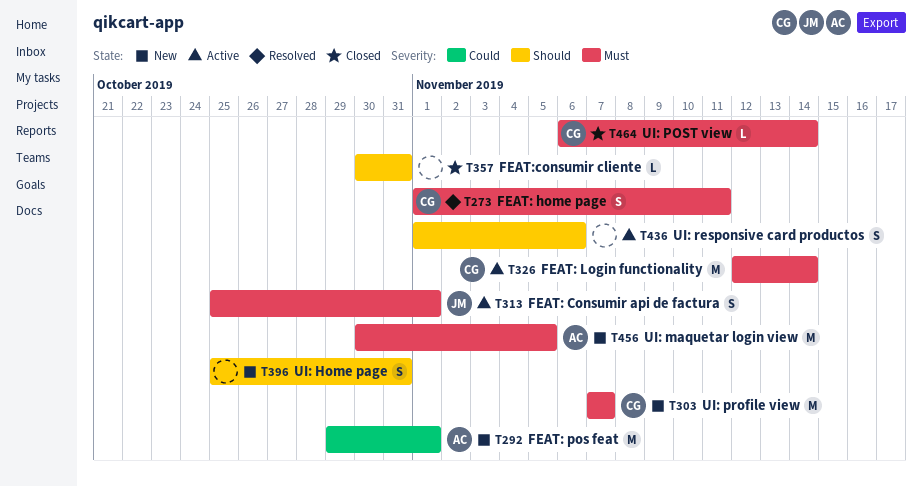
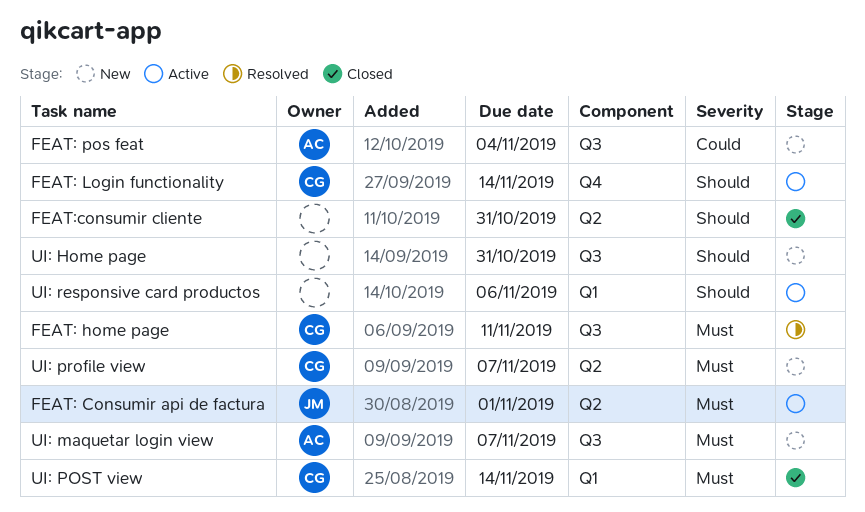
FEAT: Login functionality, priority: Must -> Should
FEAT: pos feat, due: Nov 1 -> Nov 4
UI: maquetar login view, due: Nov 5 -> Nov 7

